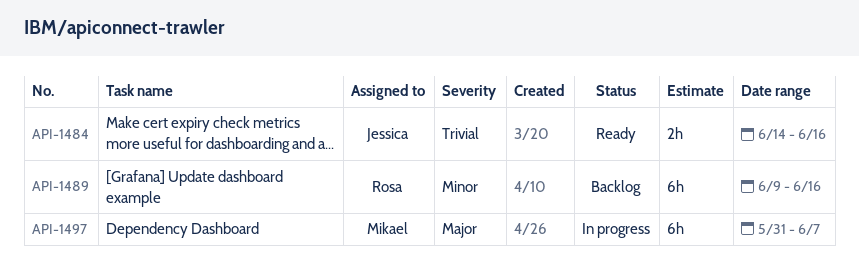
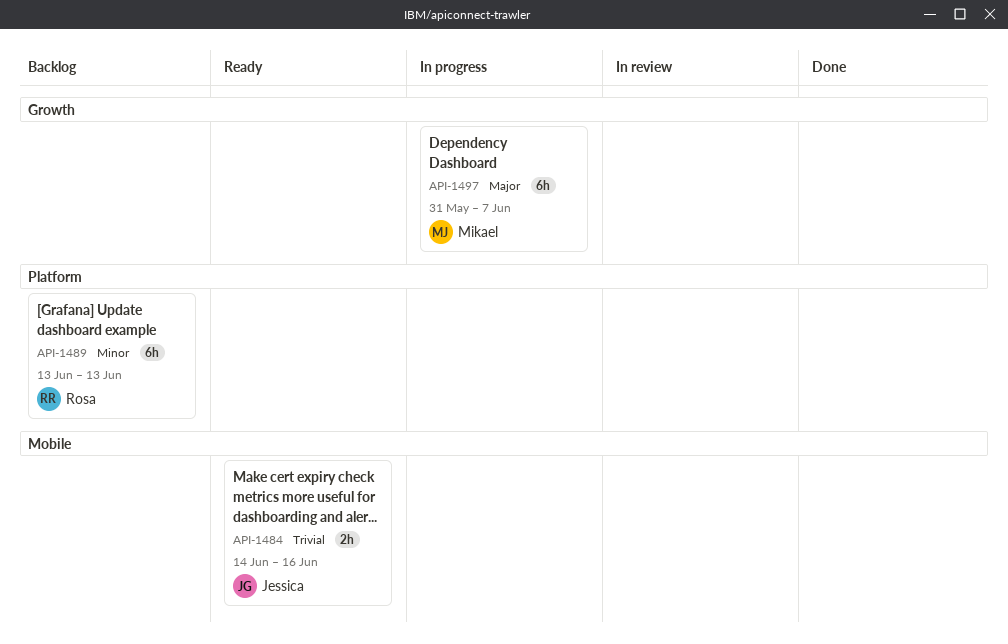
API-1489, start: Jun 9 -> Jun 13
API-1489, due: Jun 16 -> Jun 13

